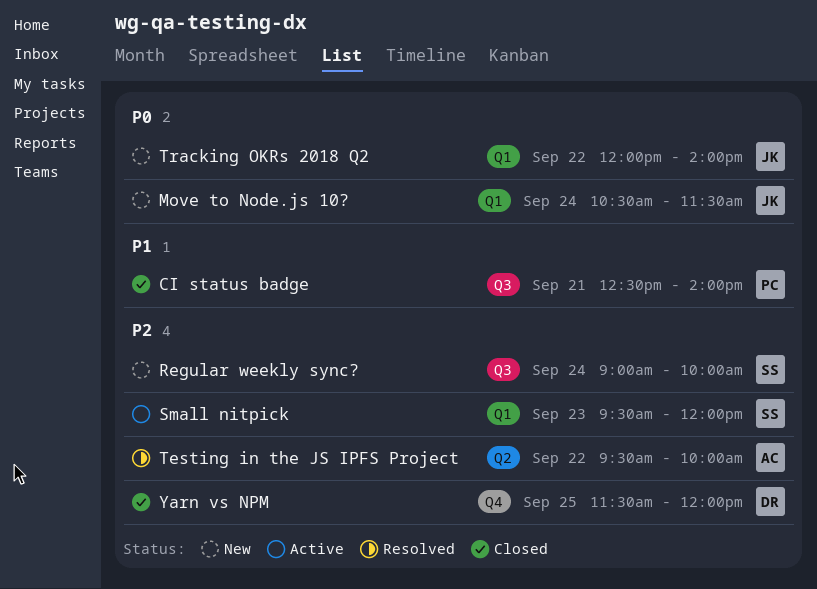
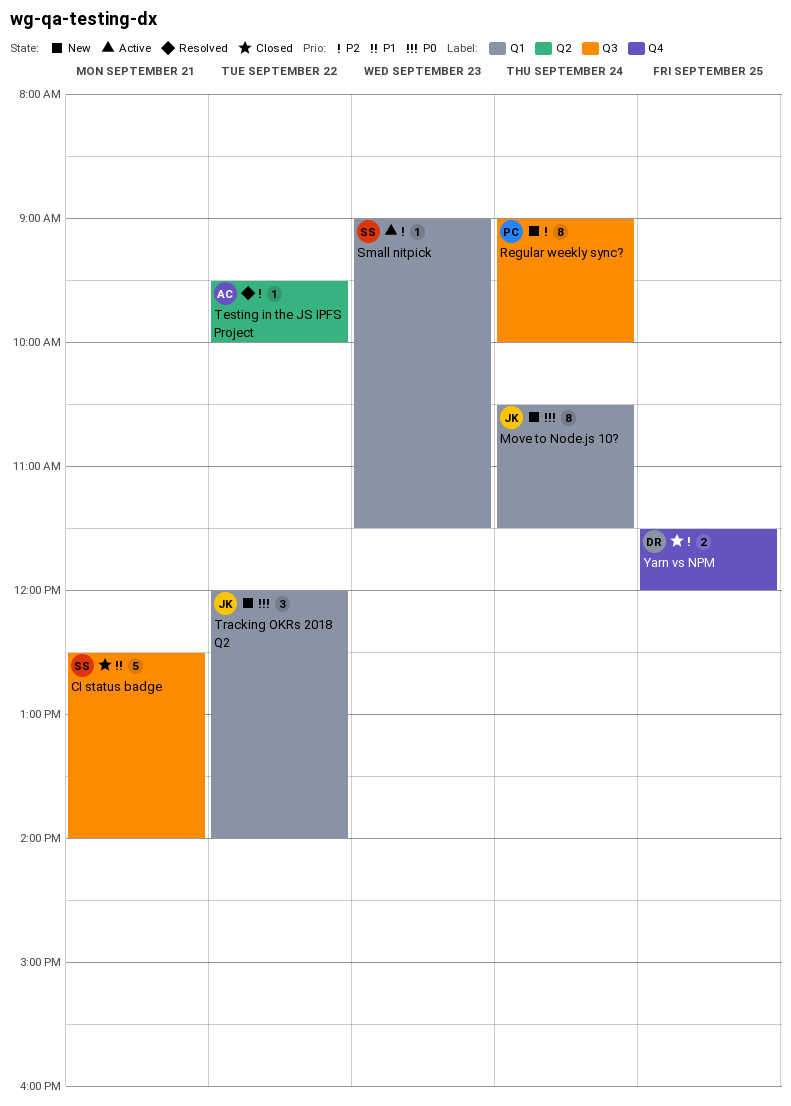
CI status badge, owner: PC -> SS
Regular weekly sync?, owner: SS -> PC
Small nitpick, begins: 09:30 -> 09:00
Small nitpick, ends: 12:00 -> 11:30

